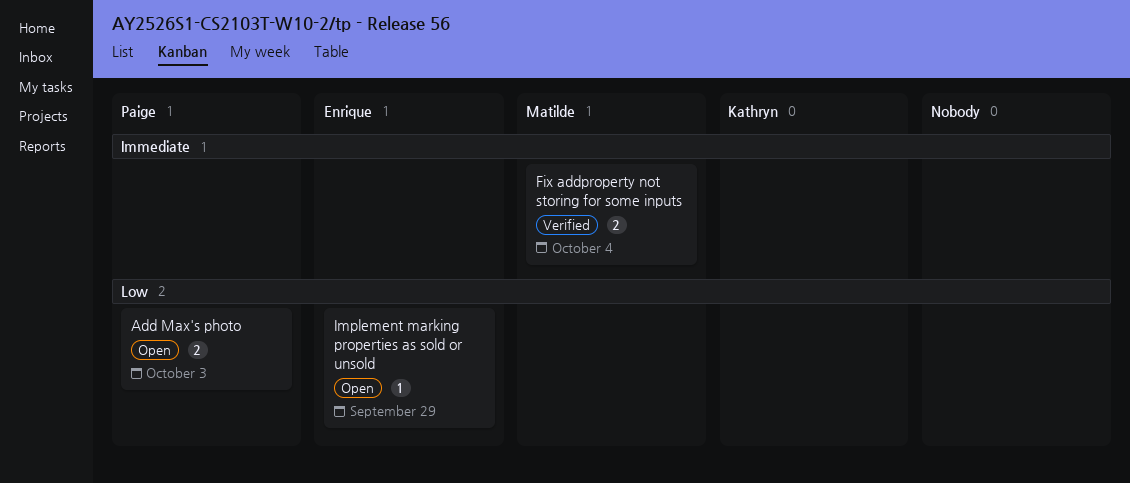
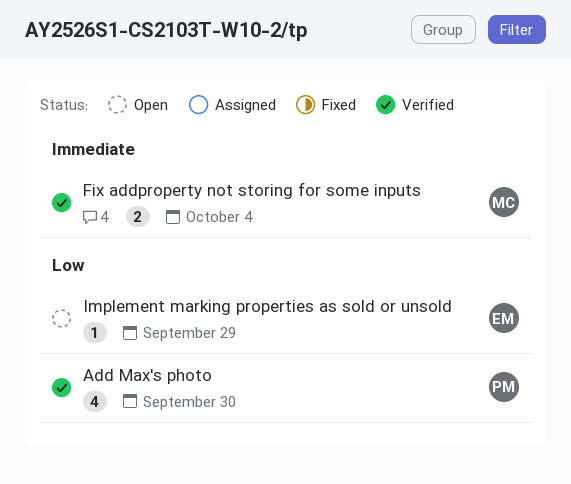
Add Max's photo, status: Open -> Verified
Add Max's photo, estimate: 2 -> 4
Add Max's photo, due: Oct 3 -> Sep 30

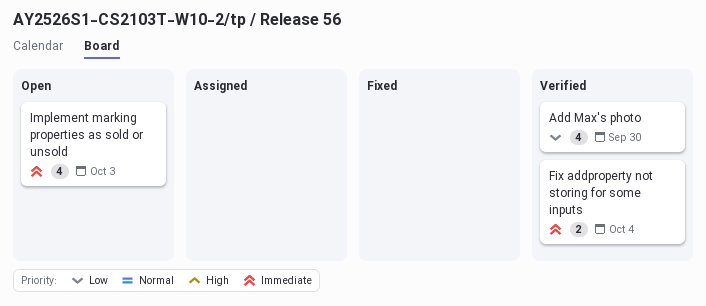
Implement marking properties as sold or unsold, priority: Low -> Immediate
Implement marking properties as sold or unsold, estimate: 1 -> 4
Implement marking properties as sold or unsold, due: Sep 29 -> Oct 3

